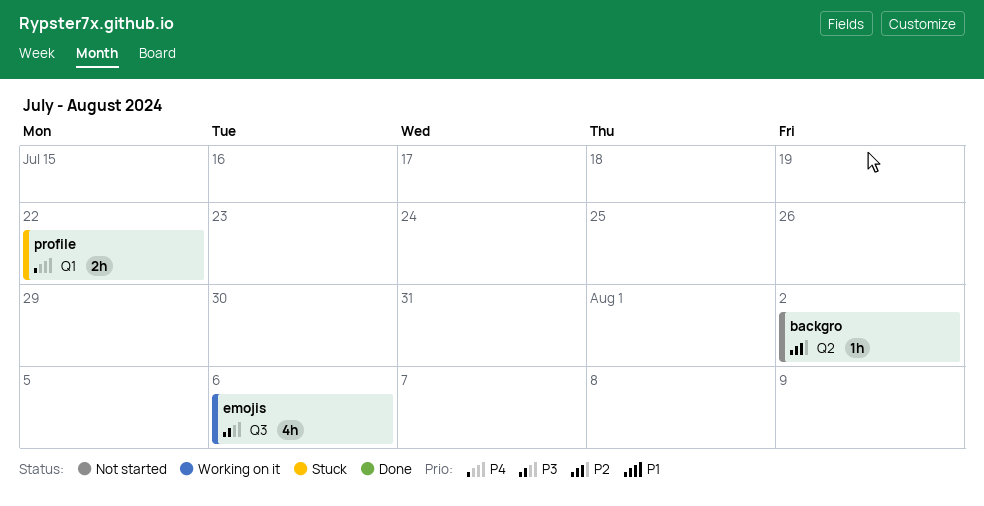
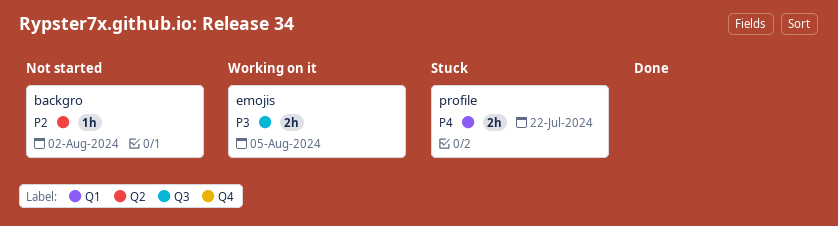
emojis, estimate: 4h -> 2h
emojis, due: Aug 6 -> Aug 5

